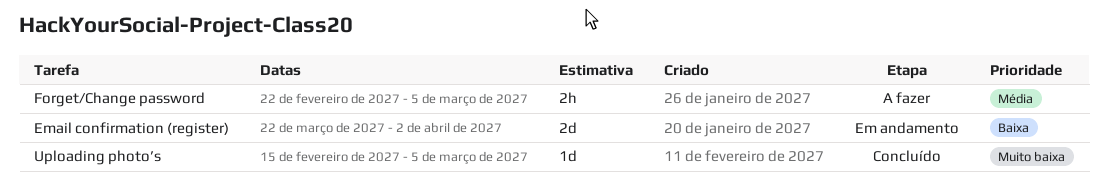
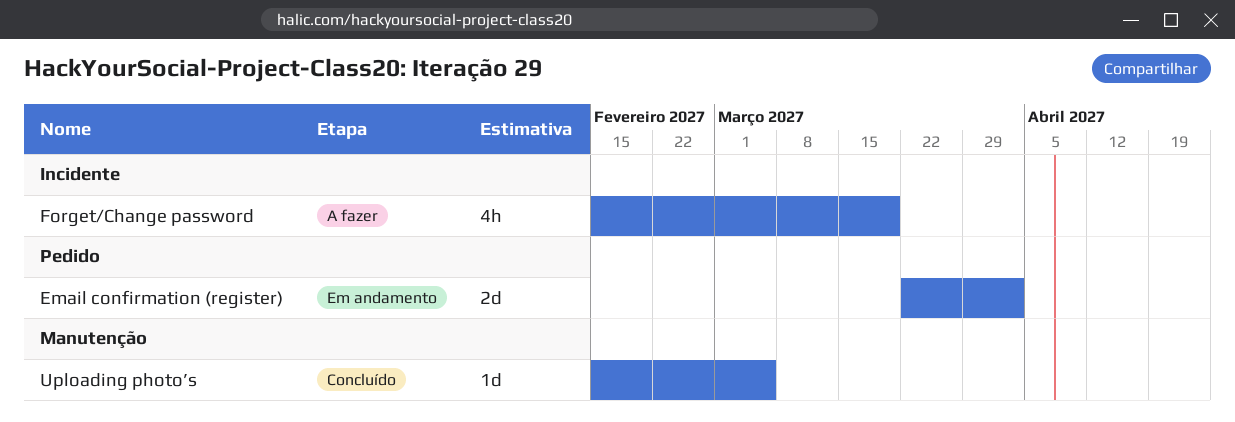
Forget/Change password, estimate: 2h -> 4h
Forget/Change password, start: Feb 22 -> Feb 15
Forget/Change password, due: Mar 5 -> Mar 19

